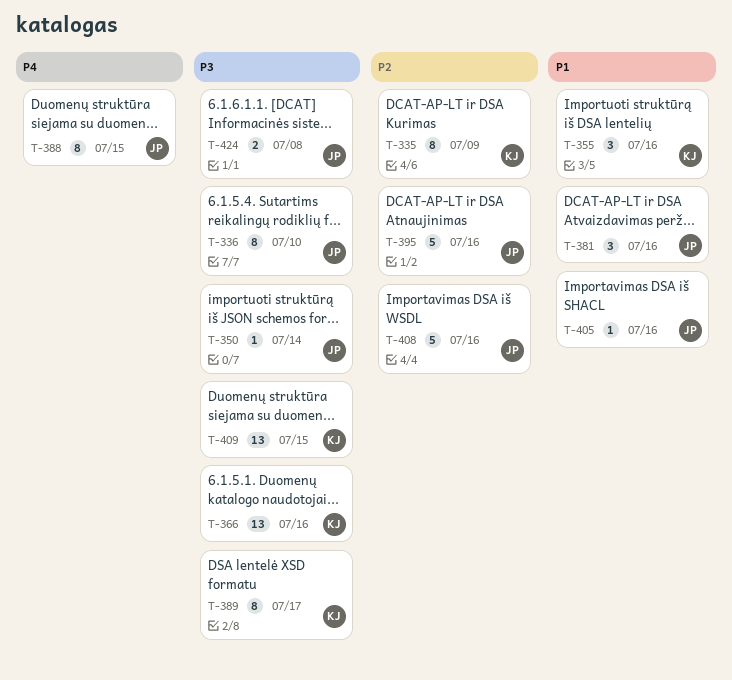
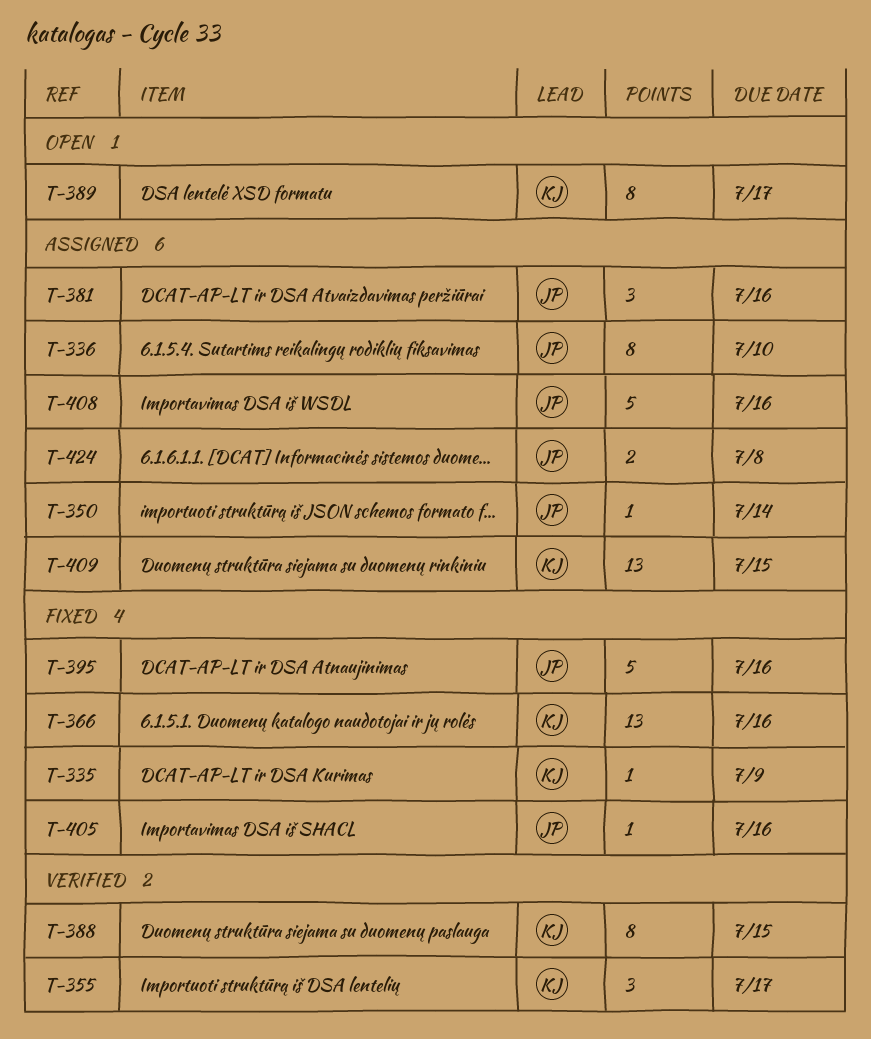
T-335, estimate: 8 -> 1
T-355, due: Jul 16 -> Jul 17
T-388, owner: JP -> KJ

